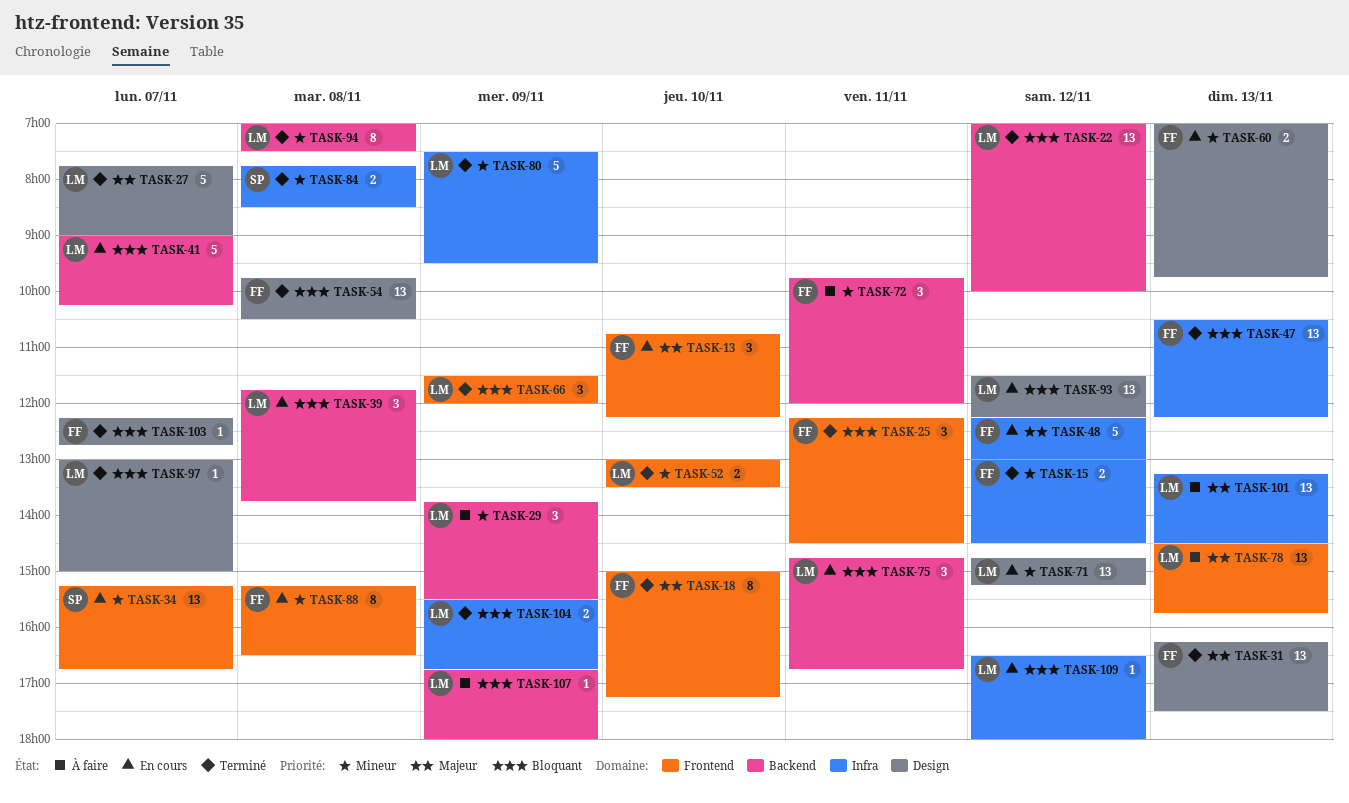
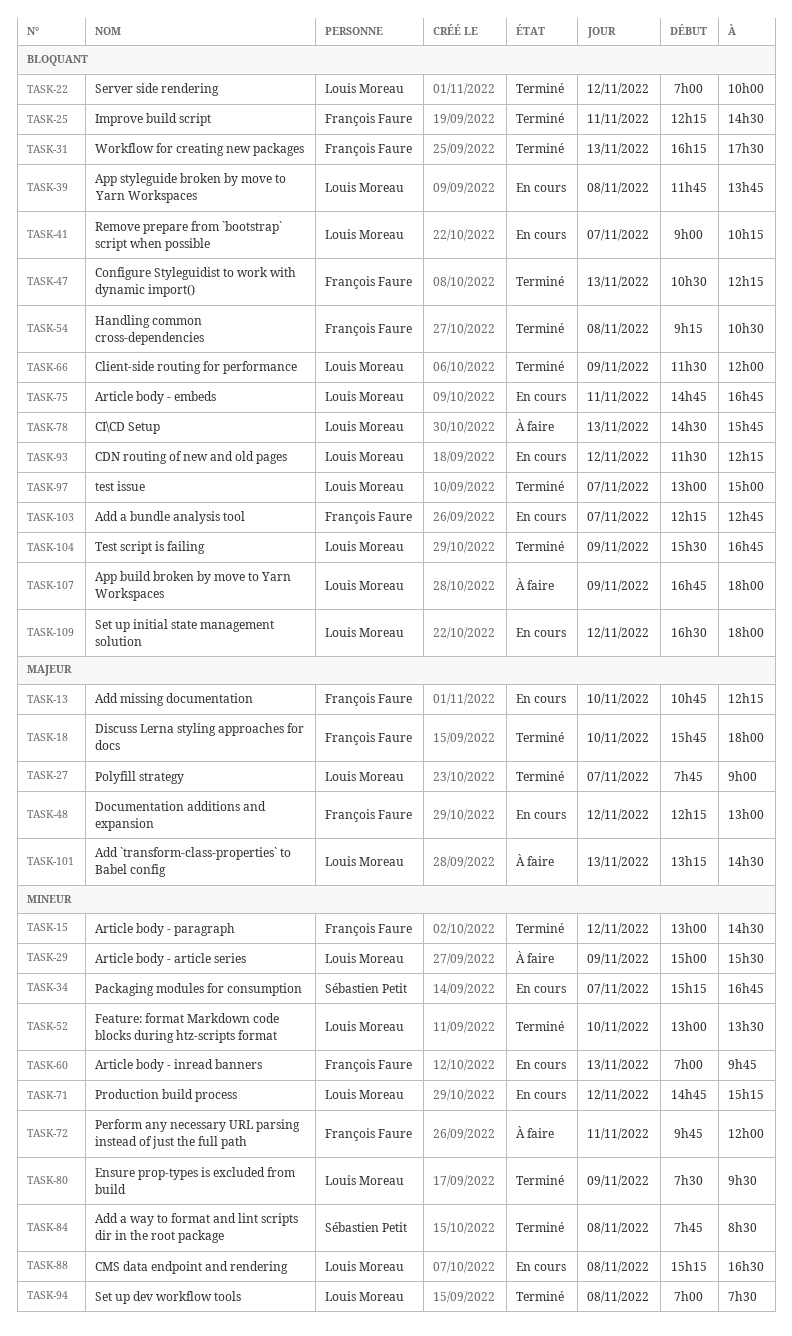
TASK-18, begins: 15:00 -> 15:45
TASK-18, ends: 17:15 -> 18:00
TASK-29, begins: 13:45 -> 15:00
TASK-31, priority: Majeur -> Bloquant
TASK-54, begins: 09:45 -> 09:15
TASK-78, priority: Majeur -> Bloquant
TASK-88, owner: François Faure -> Louis Moreau
TASK-103, status: Terminé -> En cours

